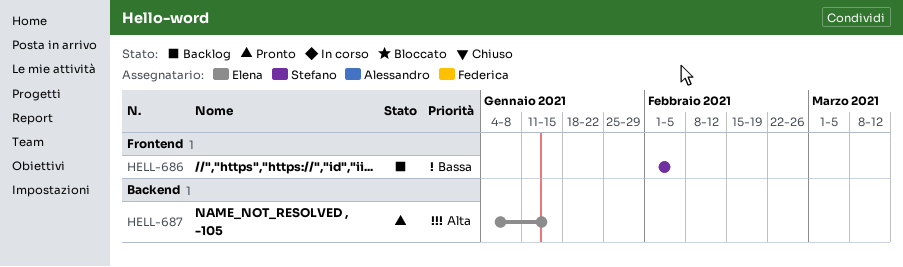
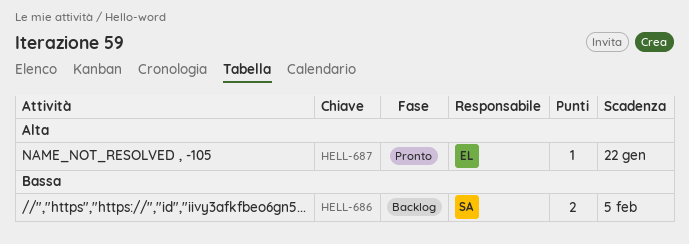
HELL-687, due: Jan 15 -> Jan 22

